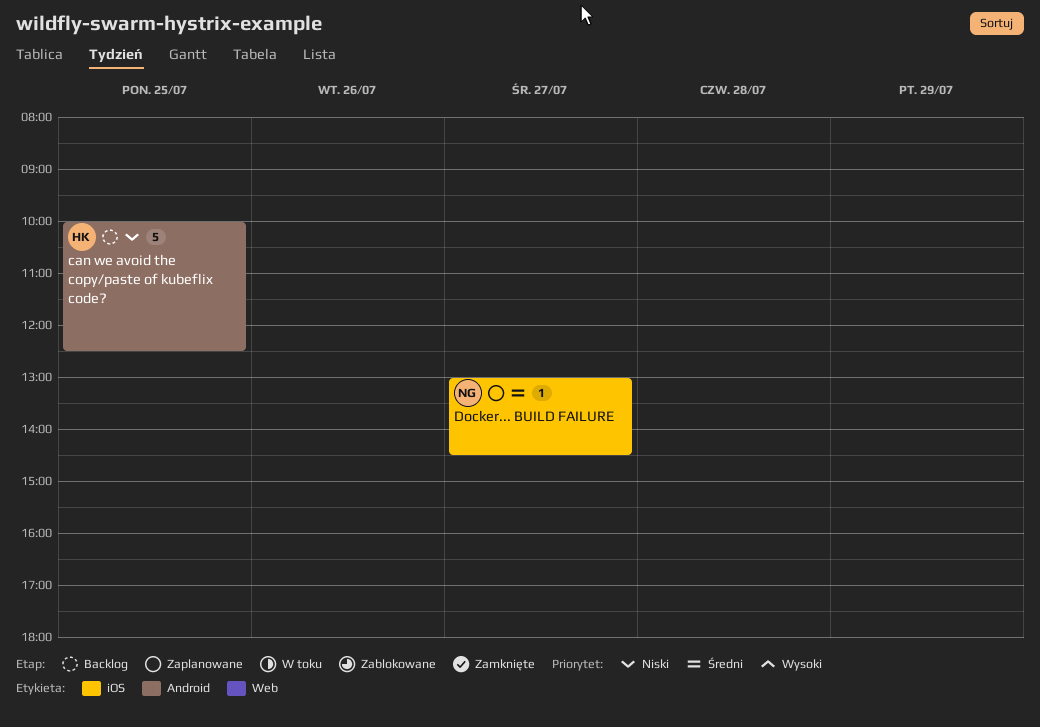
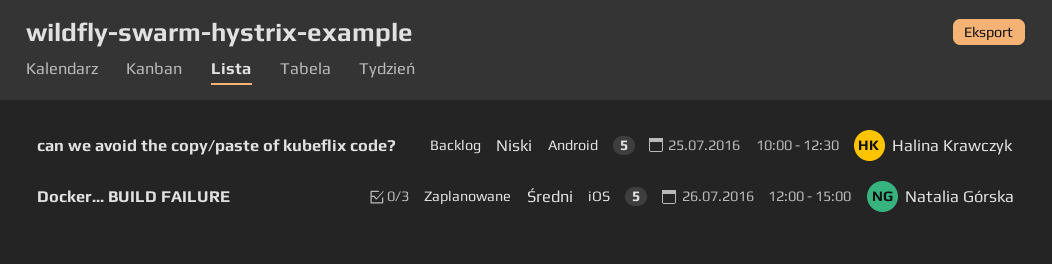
Docker... BUILD FAILURE, estimate: 1 -> 5
Docker... BUILD FAILURE, day: Jul 27 -> Jul 26
Docker... BUILD FAILURE, begins: 13:00 -> 12:00
Docker... BUILD FAILURE, ends: 14:30 -> 15:00

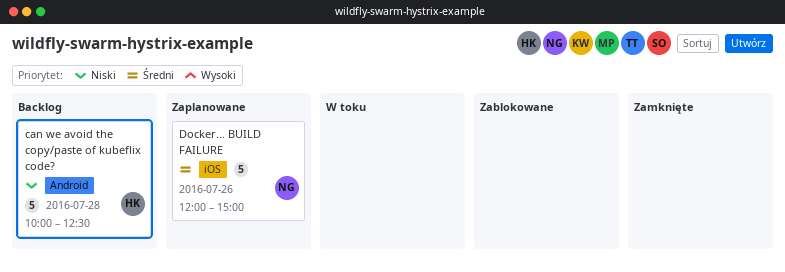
can we avoid the copy/paste of kubeflix code?, day: Jul 25 -> Jul 28

